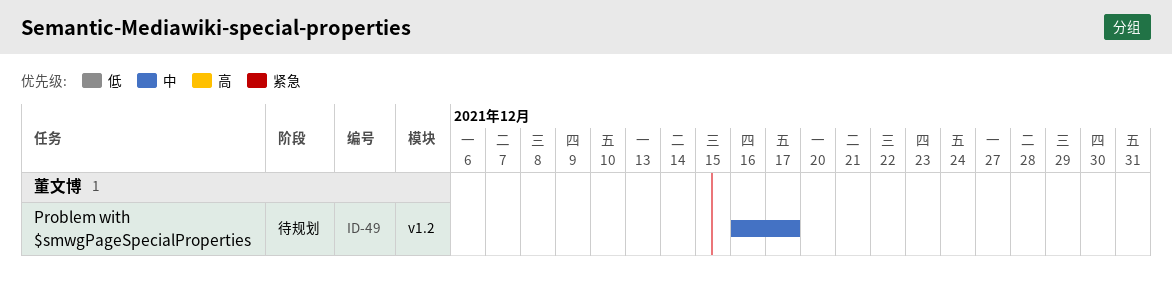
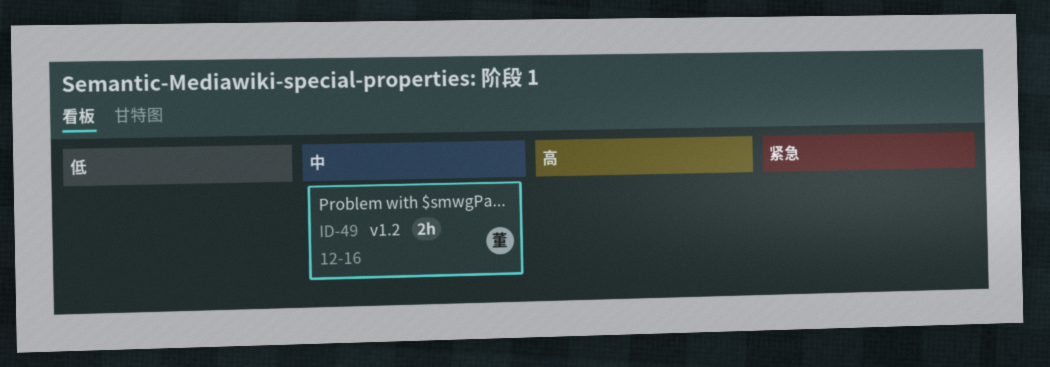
ID-49, due: Dec 17 -> Dec 16

